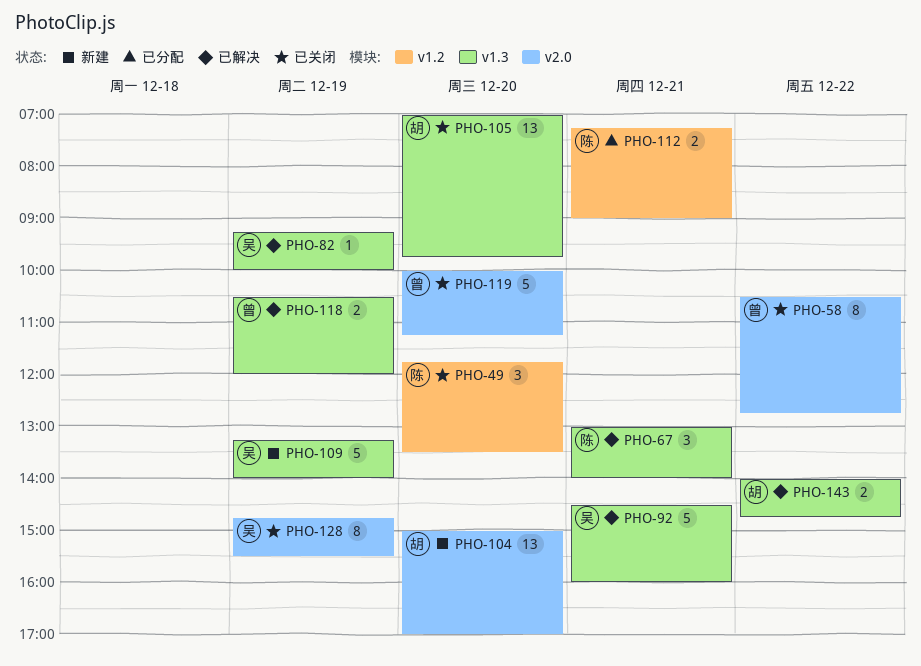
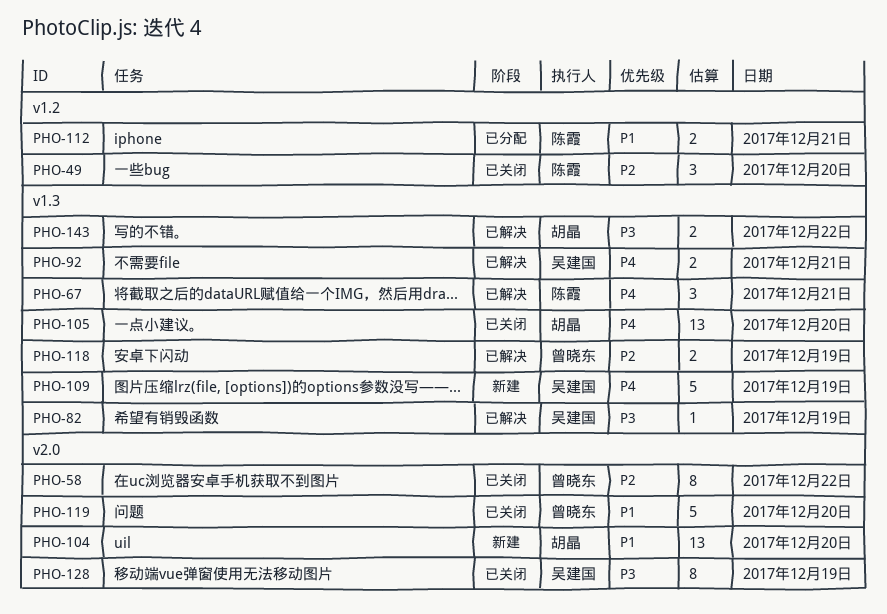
PHO-92, estimate: 5 -> 2

